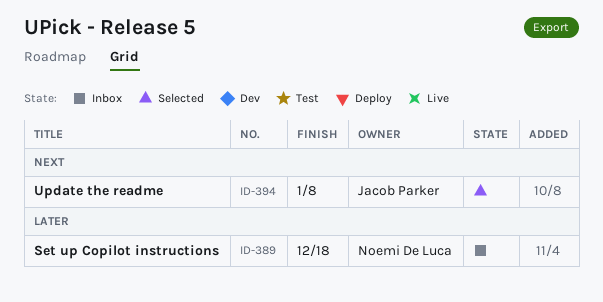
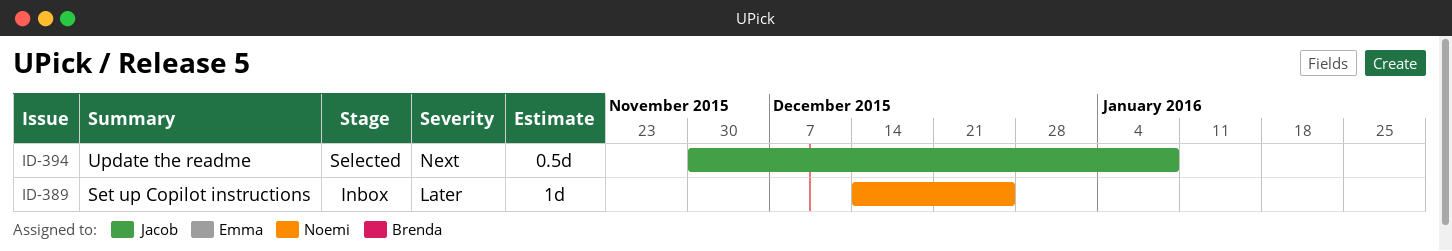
ID-389, due: Dec 18 -> Dec 25

